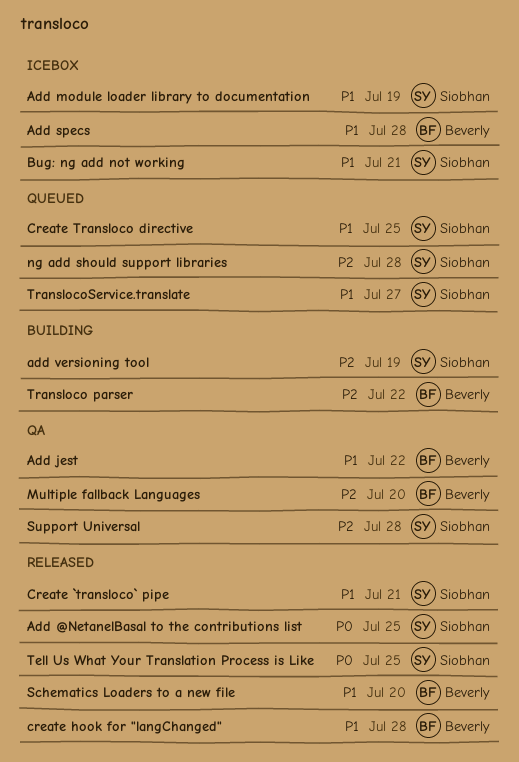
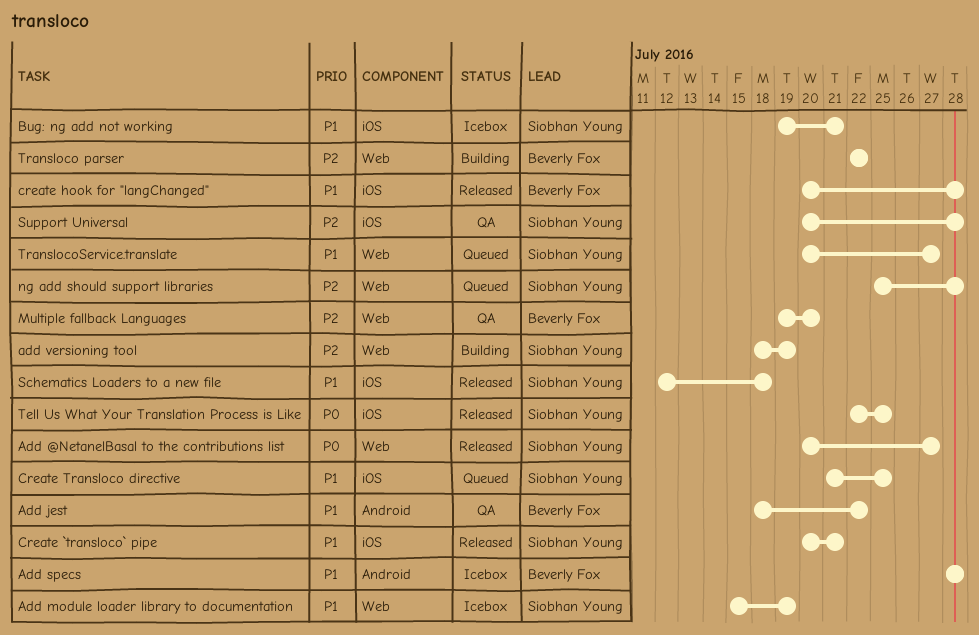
Add @NetanelBasal to the contributions list, due: Jul 25 -> Jul 27
Schematics Loaders to a new file, owner: Beverly Fox -> Siobhan Young
Schematics Loaders to a new file, due: Jul 20 -> Jul 18

